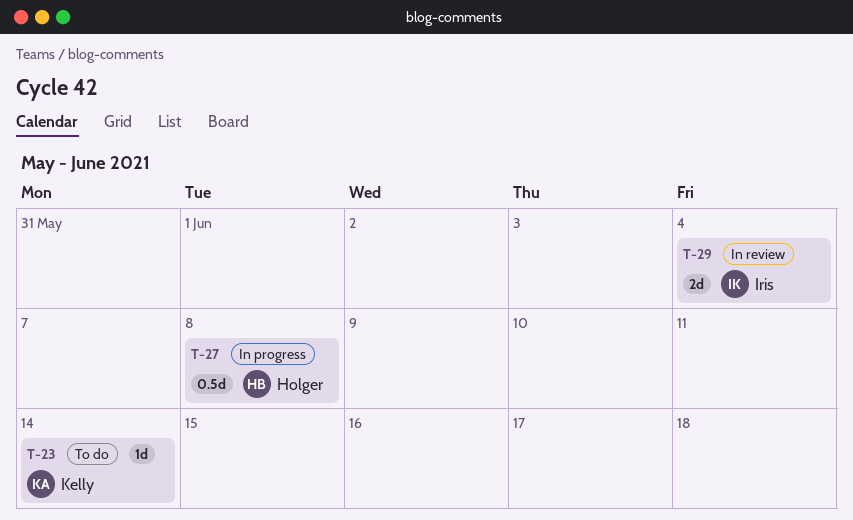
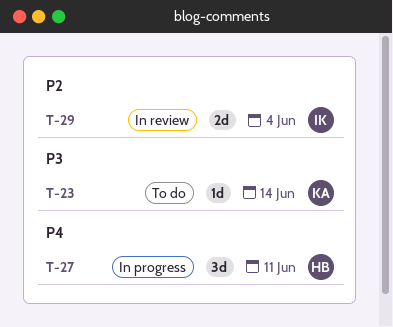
T-27, estimate: 0.5d -> 3d
T-27, due: Jun 8 -> Jun 11

